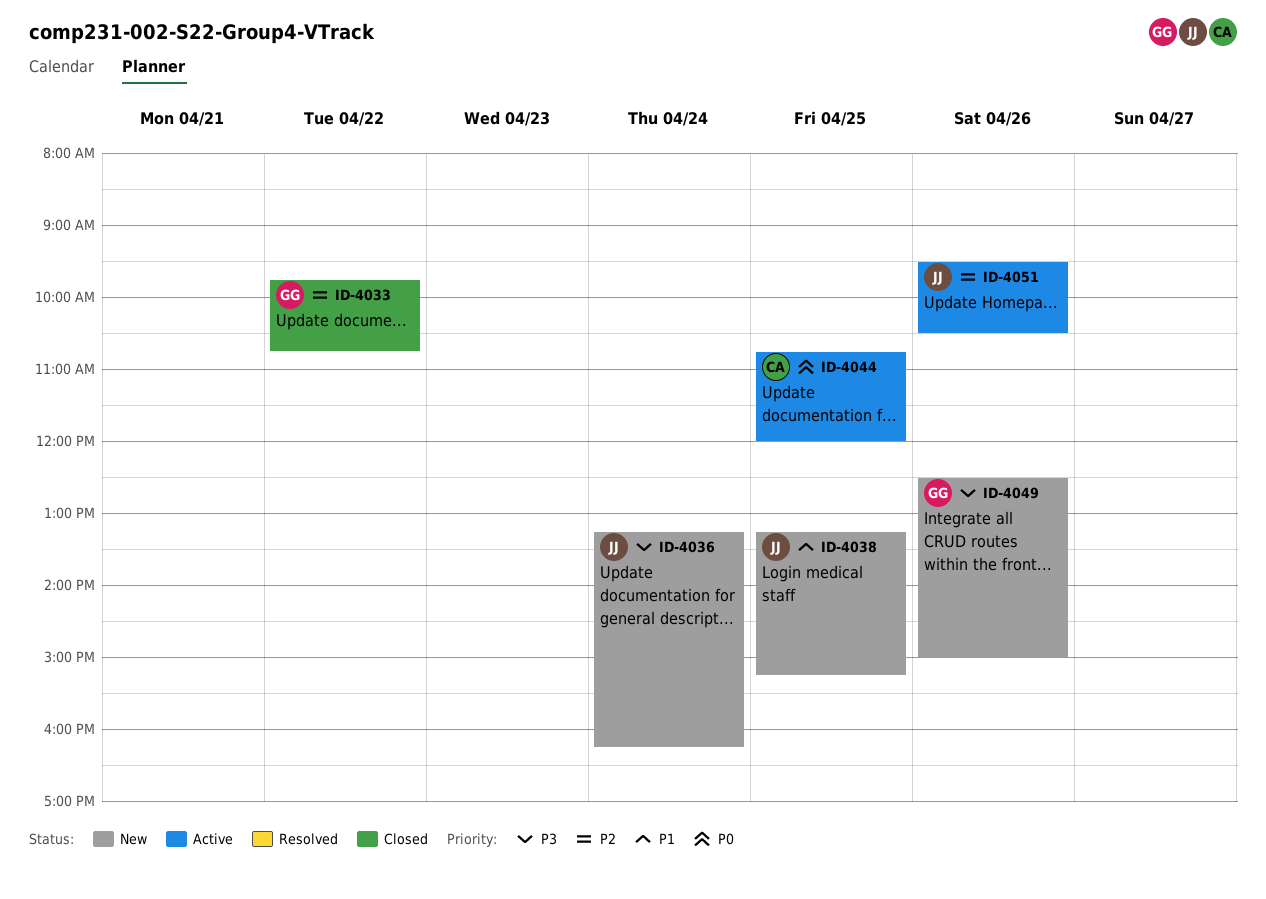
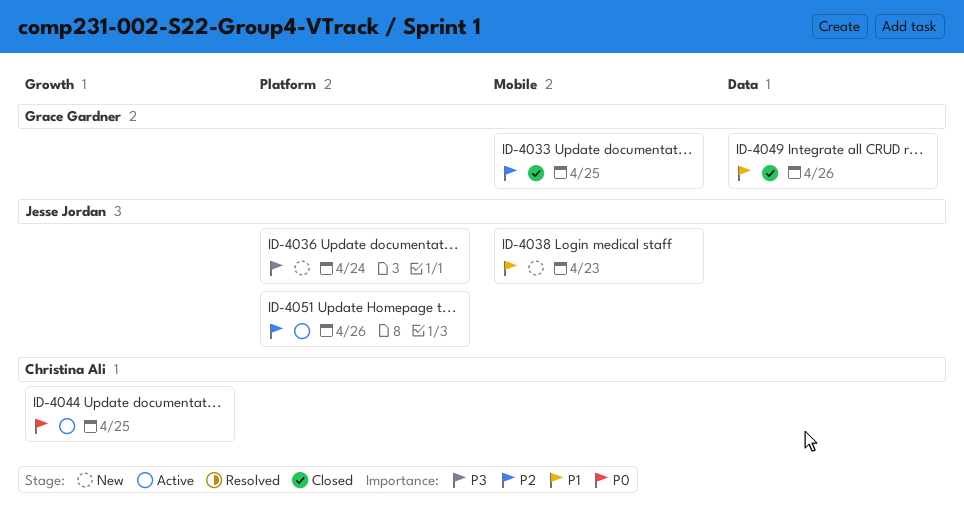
ID-4033, day: Apr 22 -> Apr 25
ID-4038, day: Apr 25 -> Apr 23
ID-4049, status: New -> Closed
ID-4049, priority: P3 -> P1

